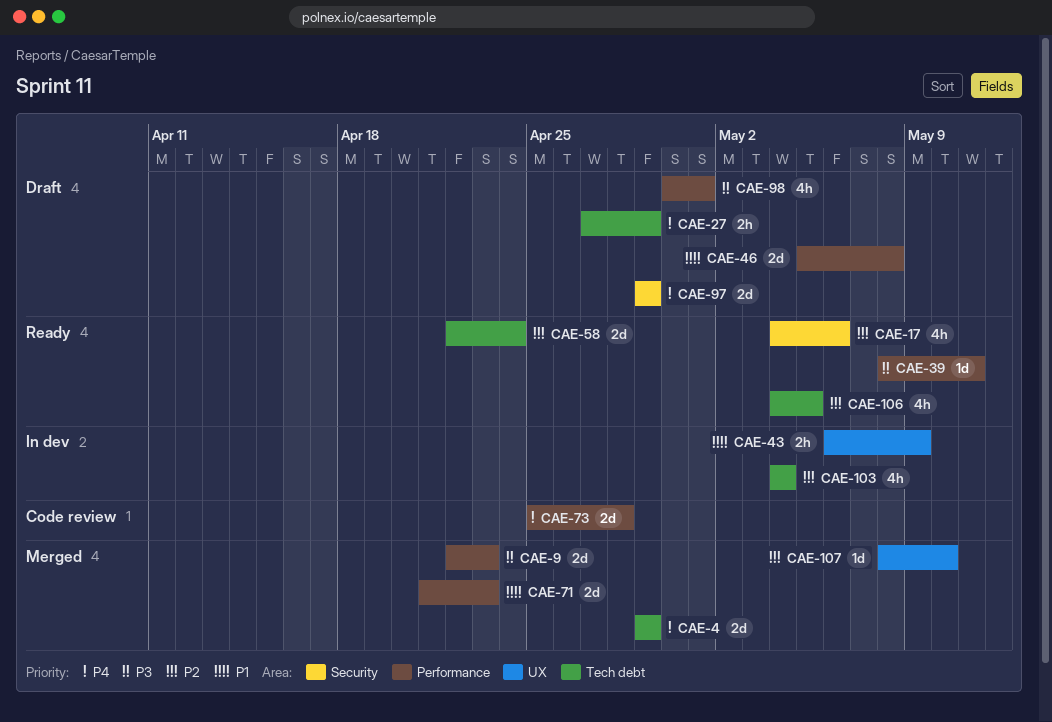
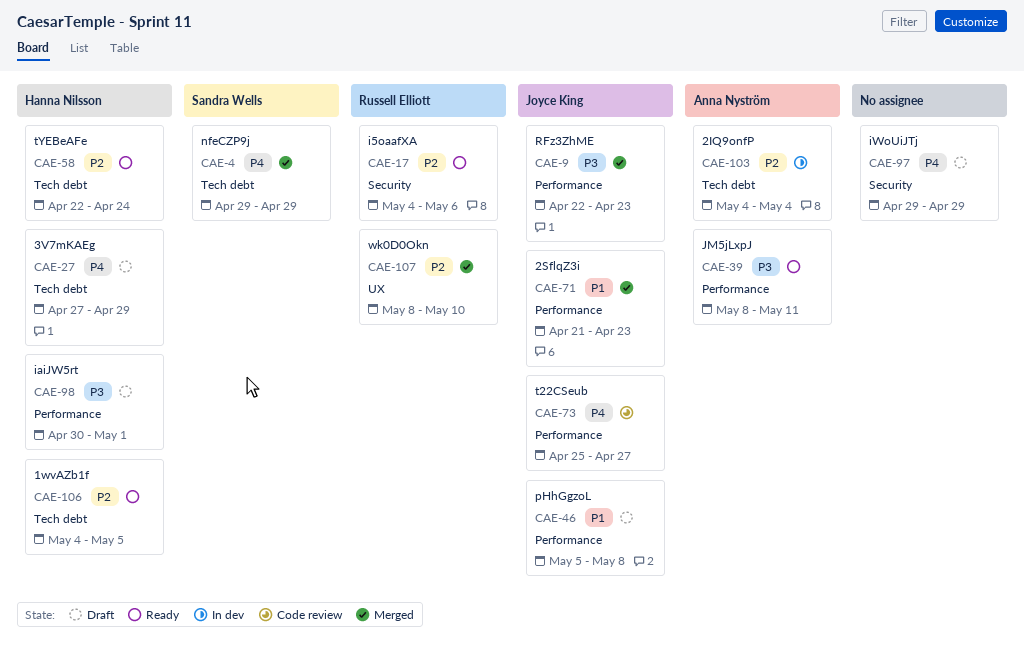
CAE-43: present -> none
CAE-73, due: Apr 28 -> Apr 27

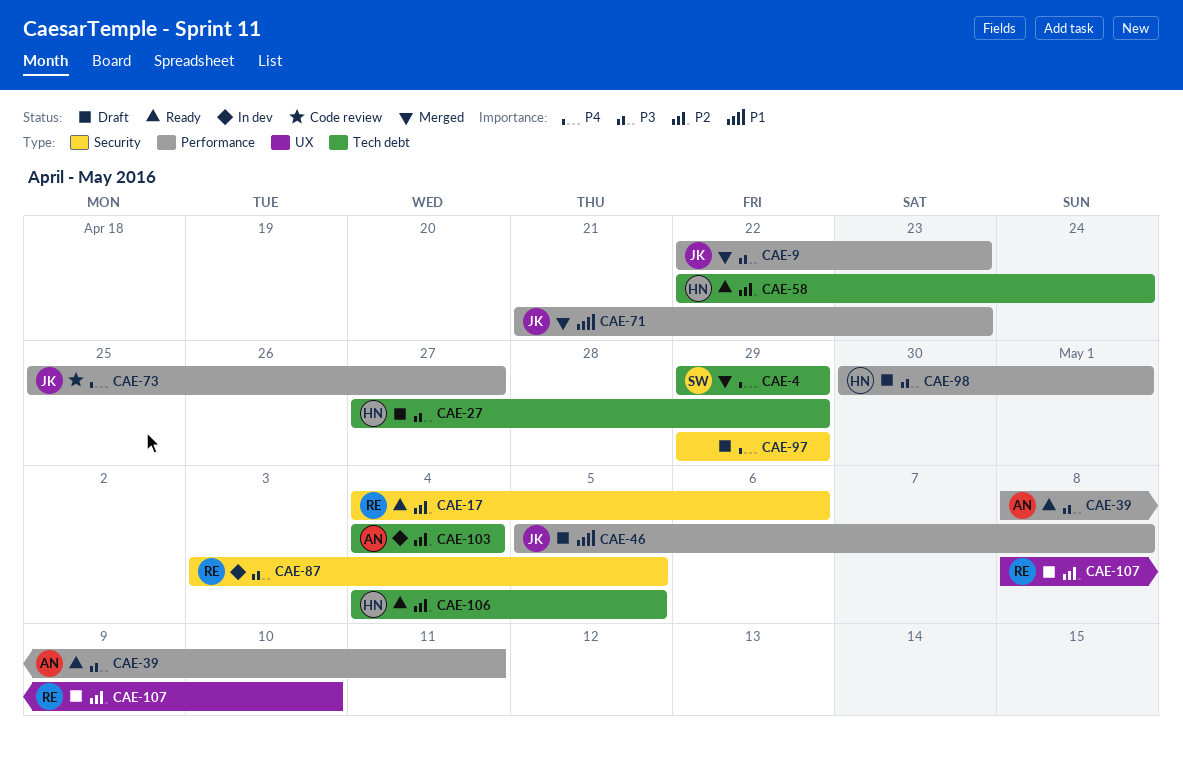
CAE-27, priority: P4 -> P3
CAE-87: none -> present
CAE-107, status: Merged -> Draft

